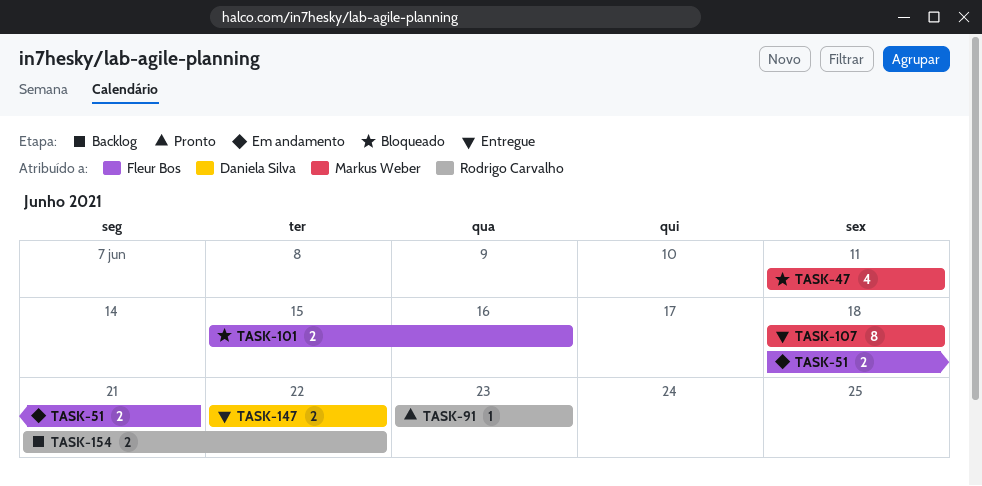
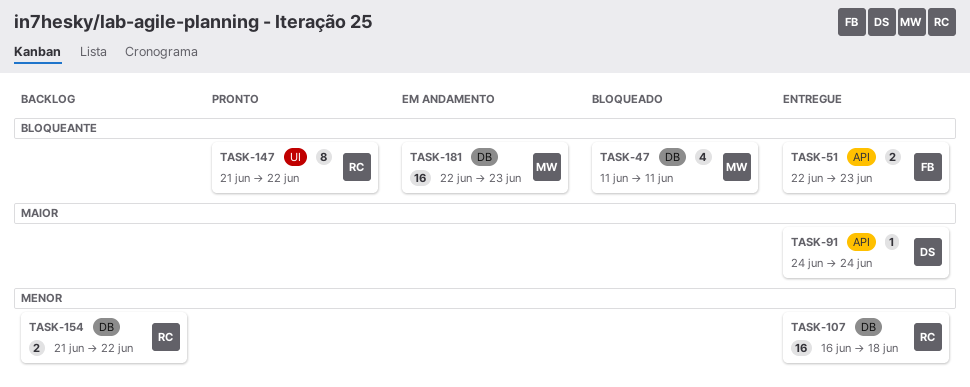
TASK-51, status: Em andamento -> Entregue
TASK-51, start: Jun 18 -> Jun 22
TASK-51, due: Jun 21 -> Jun 23
TASK-91, status: Pronto -> Entregue
TASK-91, owner: Rodrigo Carvalho -> Daniela Silva
TASK-91, start: Jun 23 -> Jun 24
TASK-91, due: Jun 23 -> Jun 24
TASK-101: present -> none
TASK-107, owner: Markus Weber -> Rodrigo Carvalho
TASK-107, estimate: 8 -> 16
TASK-107, start: Jun 18 -> Jun 16
TASK-147, status: Entregue -> Pronto
TASK-147, owner: Daniela Silva -> Rodrigo Carvalho
TASK-147, estimate: 2 -> 8
TASK-147, start: Jun 22 -> Jun 21
TASK-181: none -> present

